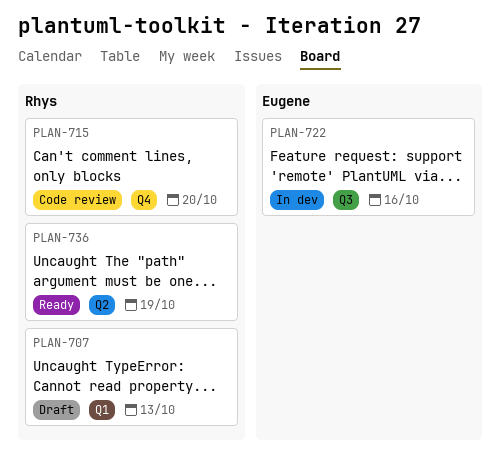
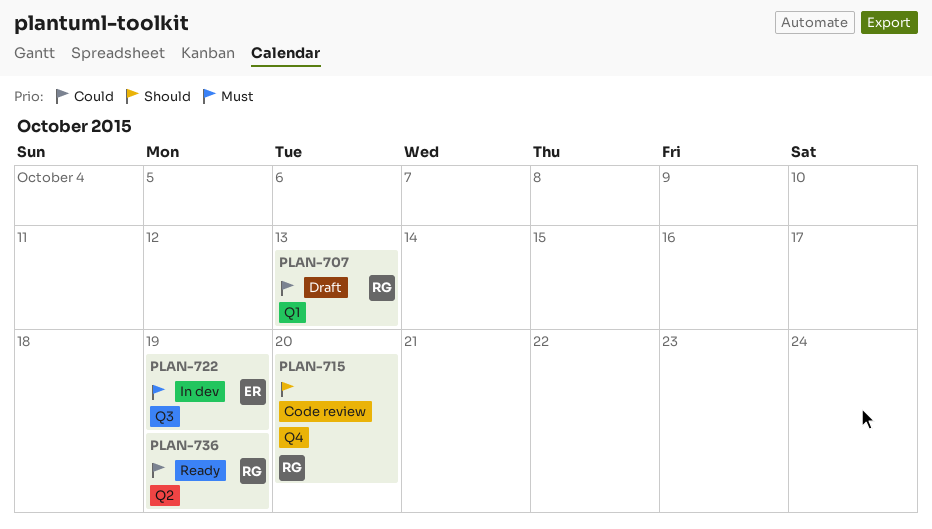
PLAN-722, due: Oct 16 -> Oct 19

